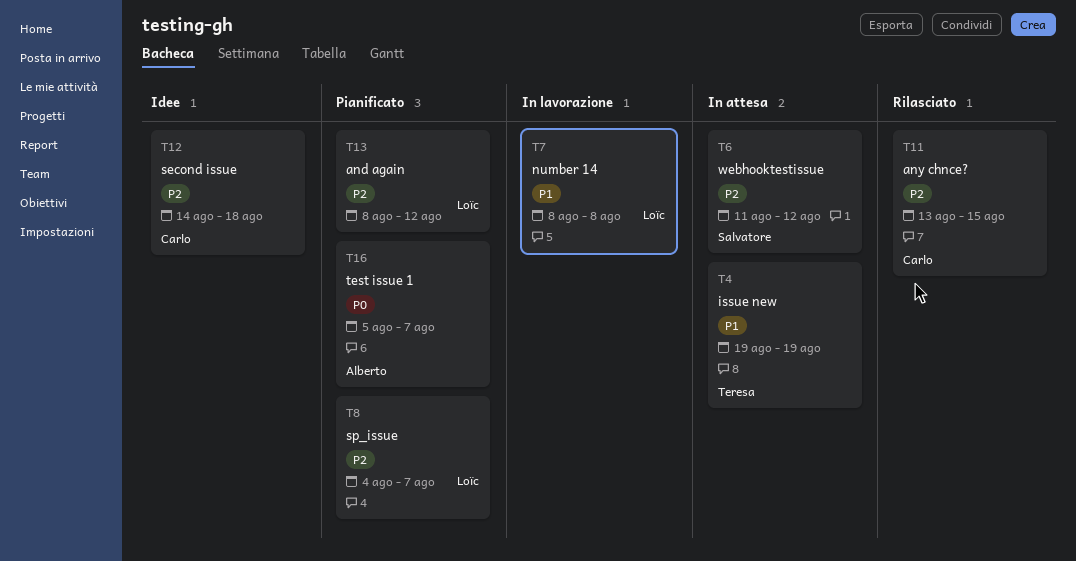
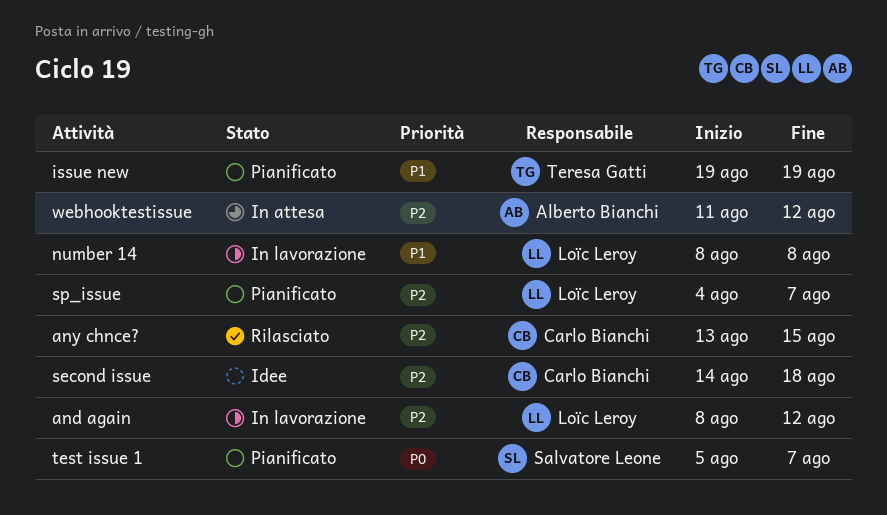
and again, status: Pianificato -> In lavorazione
issue new, status: In attesa -> Pianificato
test issue 1, owner: Alberto Bianchi -> Salvatore Leone
webhooktestissue, owner: Salvatore Leone -> Alberto Bianchi

